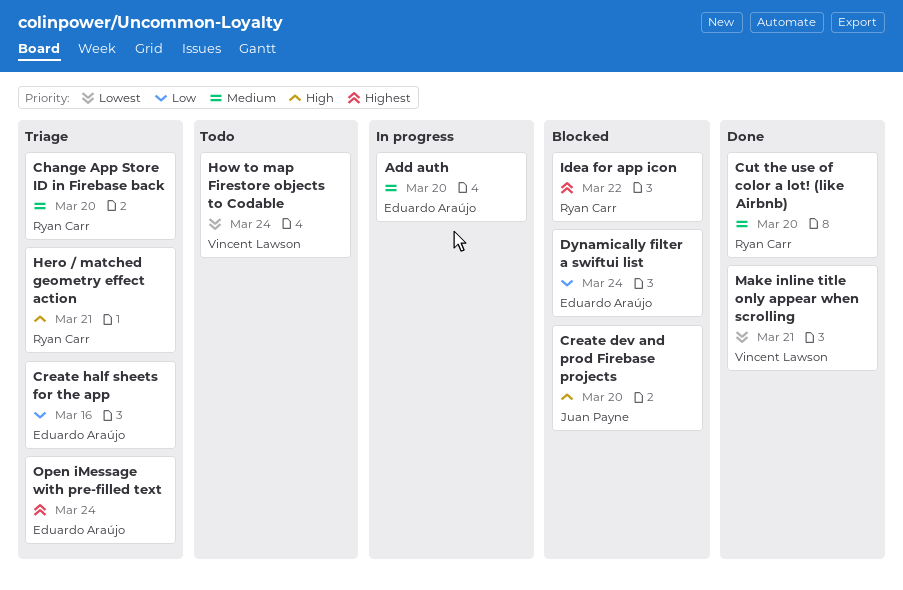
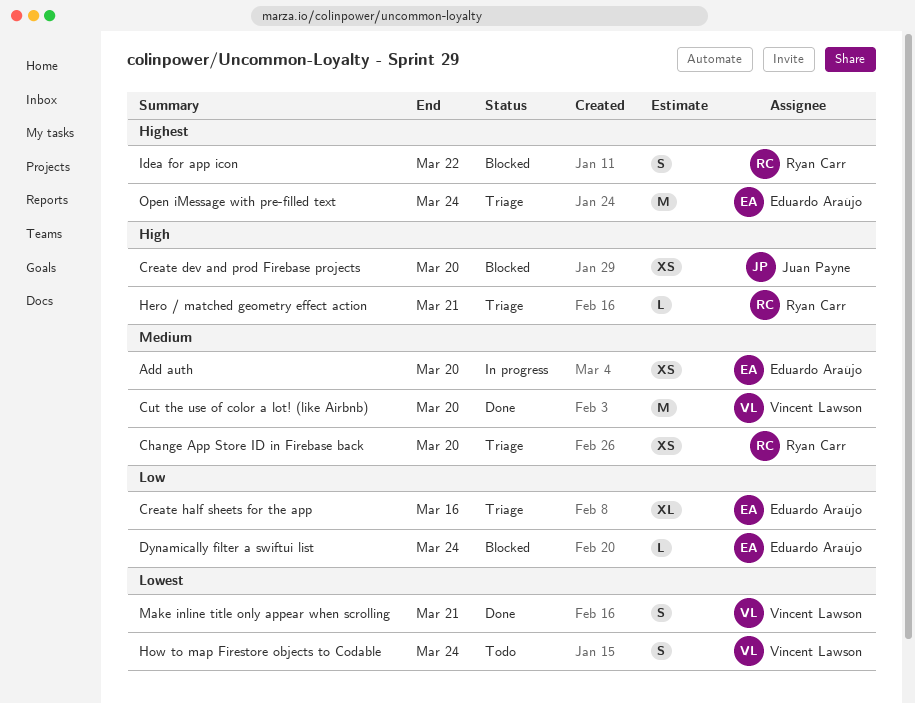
Cut the use of color a lot! (like Airbnb), owner: Ryan Carr -> Vincent Lawson

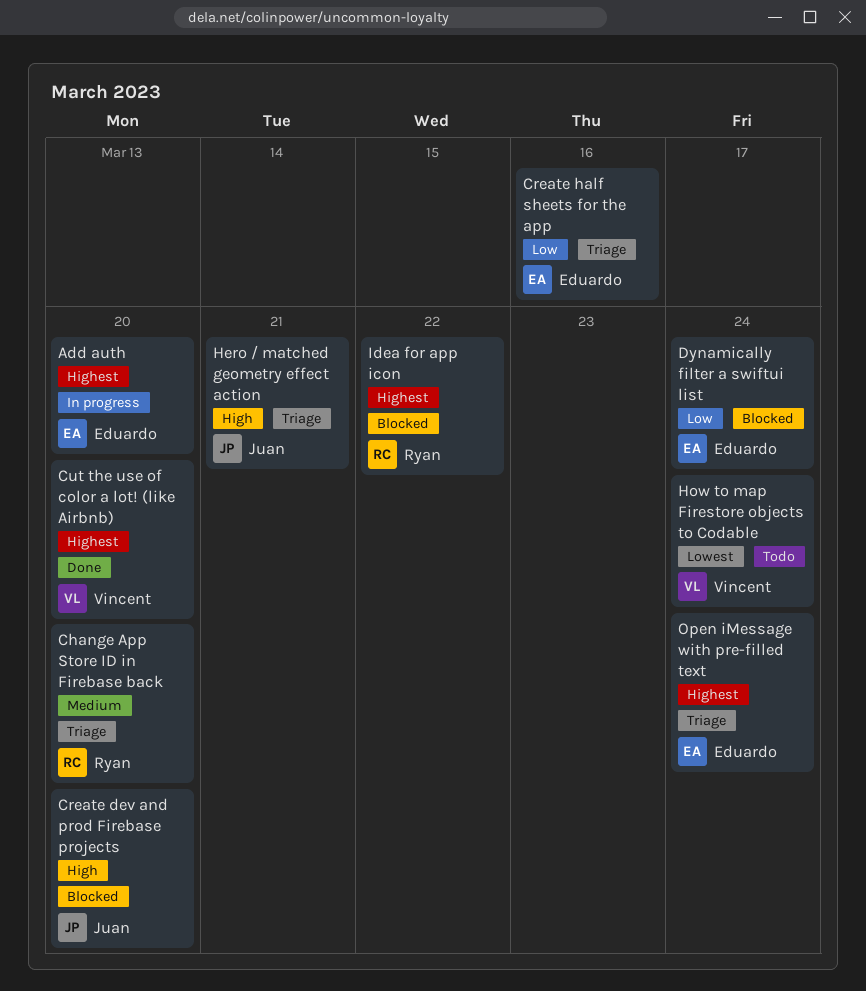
Add auth, priority: Medium -> Highest
Cut the use of color a lot! (like Airbnb), priority: Medium -> Highest
Hero / matched geometry effect action, owner: Ryan Carr -> Juan Payne
Make inline title only appear when scrolling: present -> none

